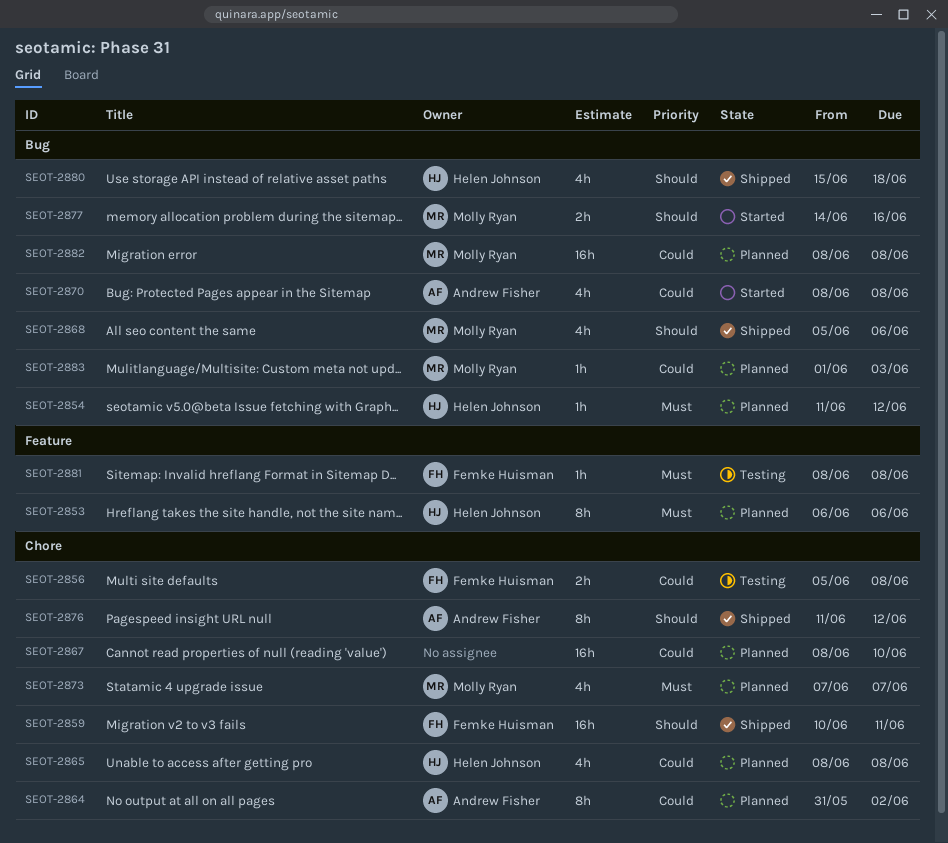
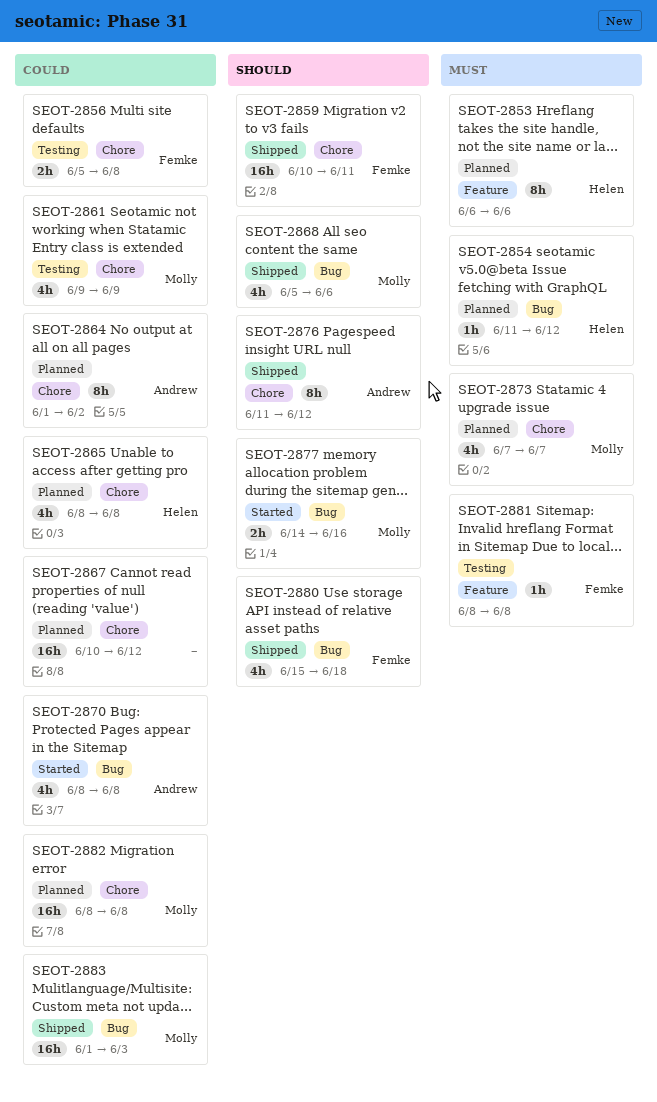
SEOT-2861: none -> present
SEOT-2864, start: May 31 -> Jun 1
SEOT-2867, start: Jun 8 -> Jun 10
SEOT-2867, due: Jun 10 -> Jun 12
SEOT-2880, owner: Helen Johnson -> Femke Huisman
SEOT-2882, label: Bug -> Chore
SEOT-2883, status: Planned -> Shipped
SEOT-2883, estimate: 1h -> 16h

